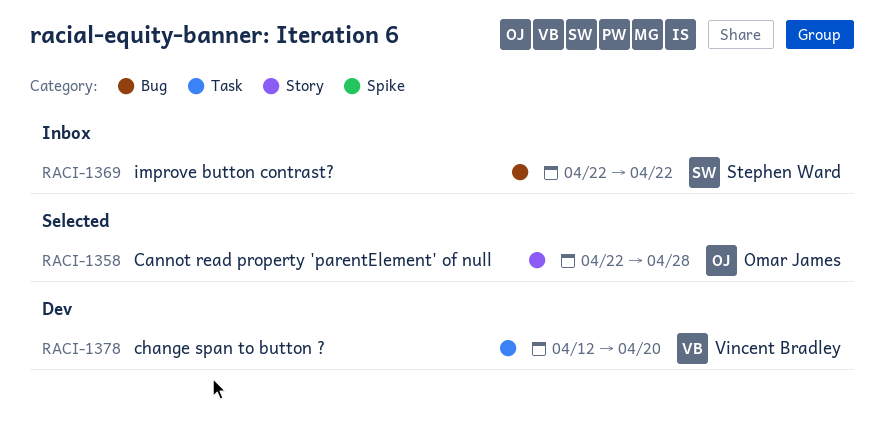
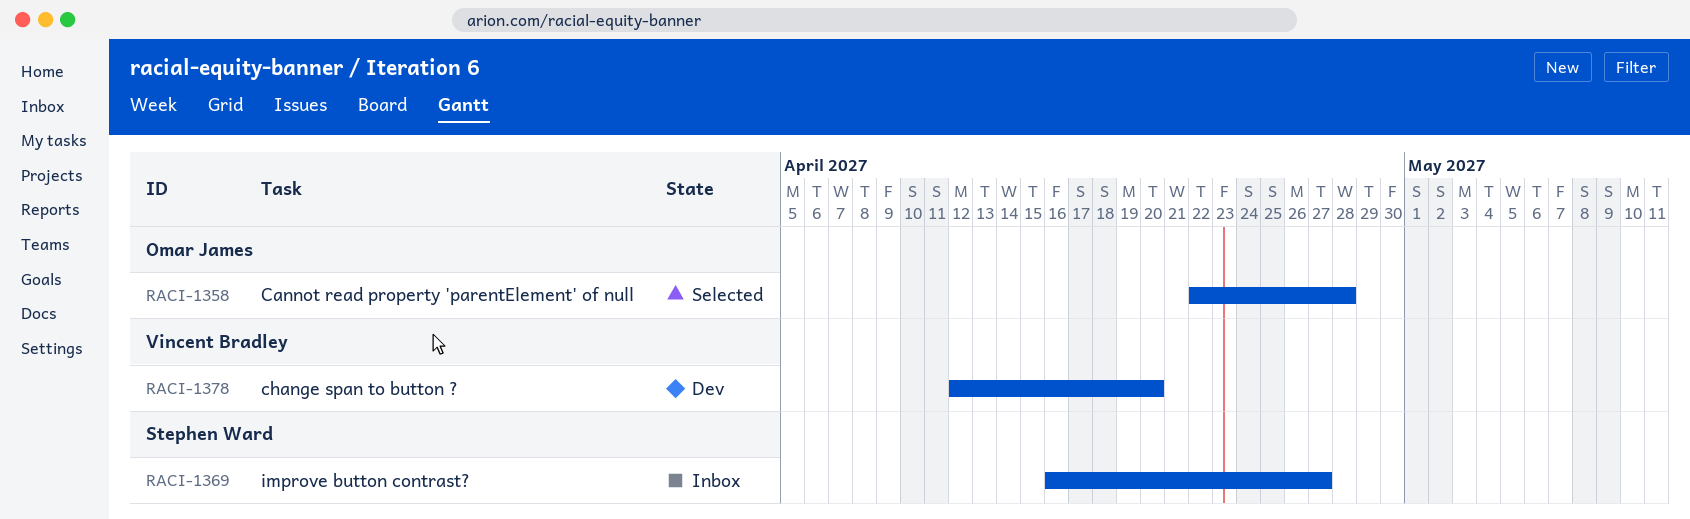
RACI-1369, start: Apr 22 -> Apr 16
RACI-1369, due: Apr 22 -> Apr 27

